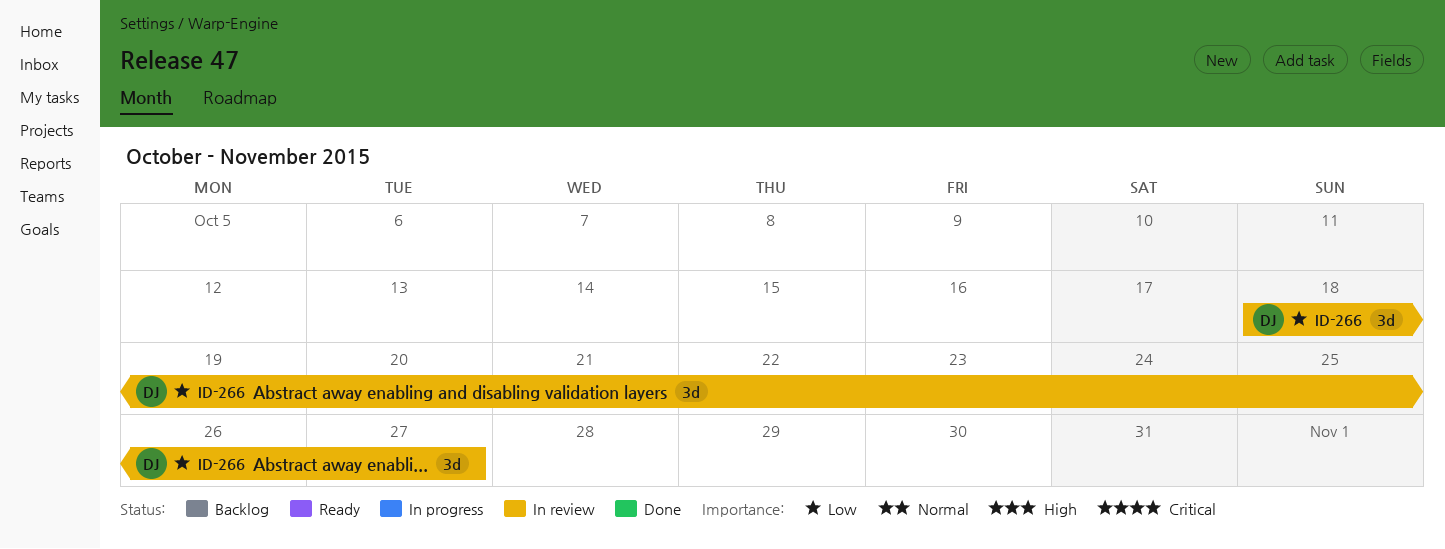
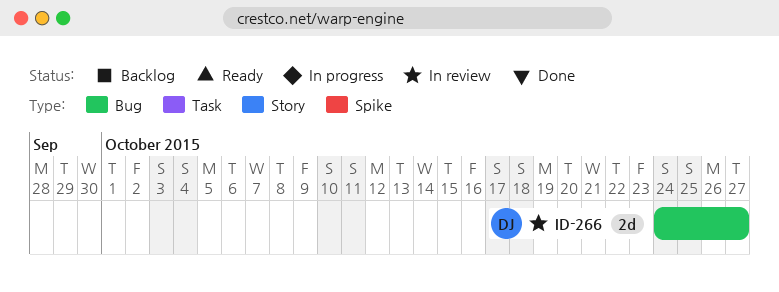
ID-266, estimate: 3d -> 2d
ID-266, start: Oct 18 -> Oct 24

